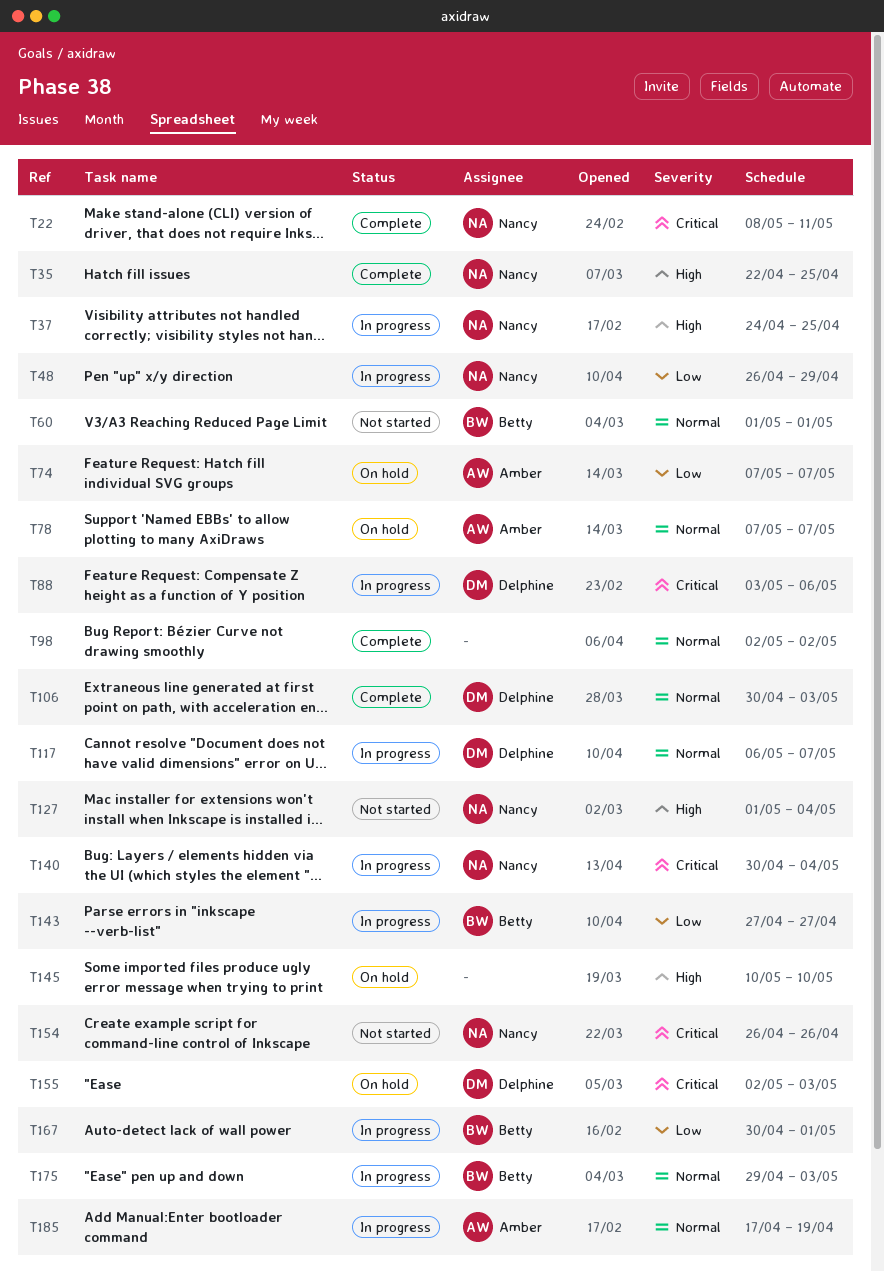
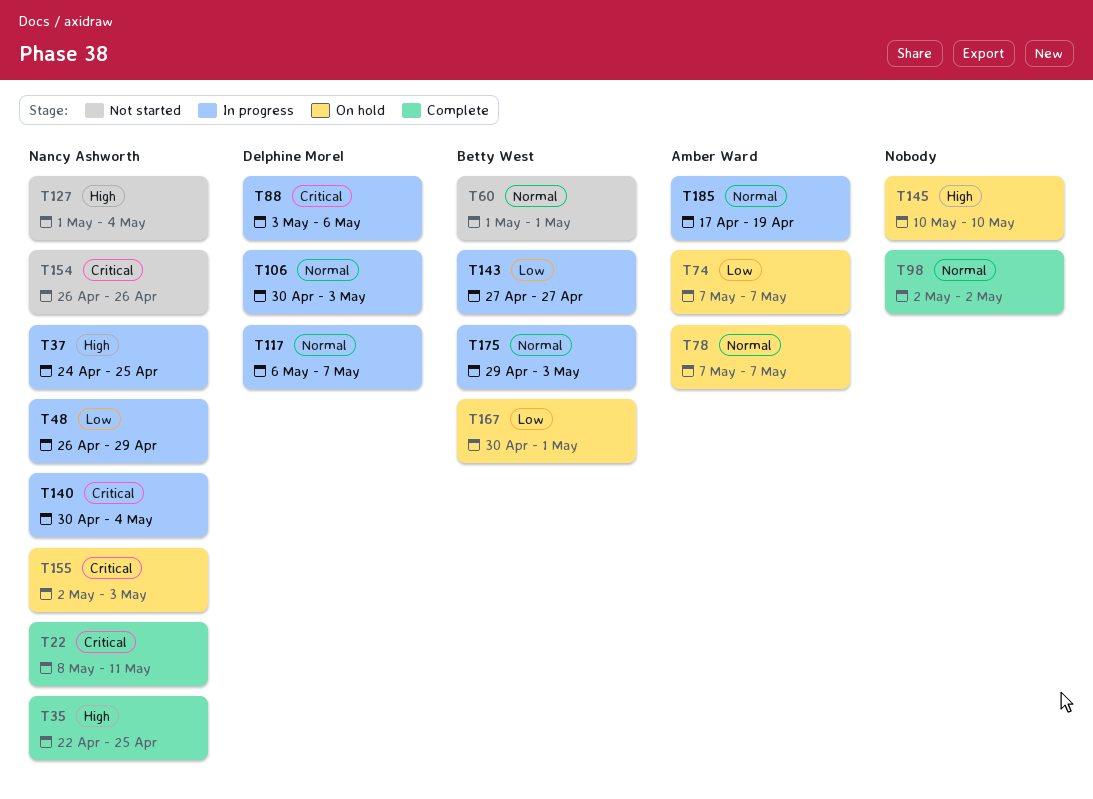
T106, status: Complete -> In progress
T155, owner: Delphine Morel -> Nancy Ashworth
T167, status: In progress -> On hold

